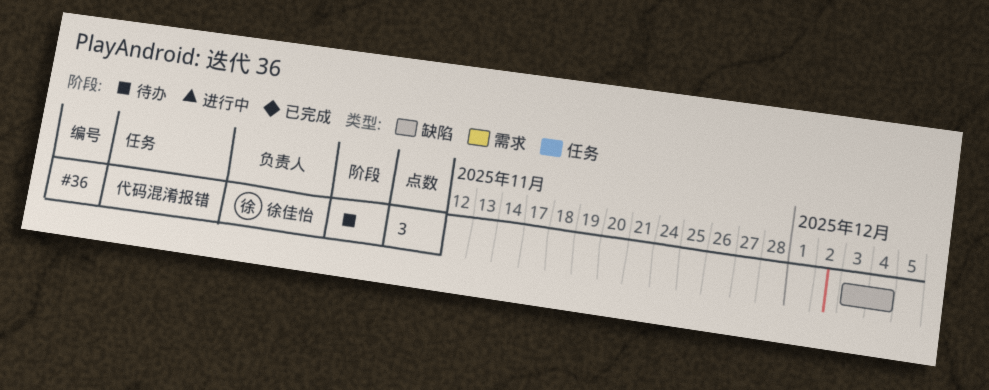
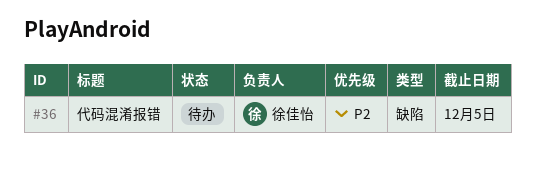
#36, due: Dec 4 -> Dec 5

